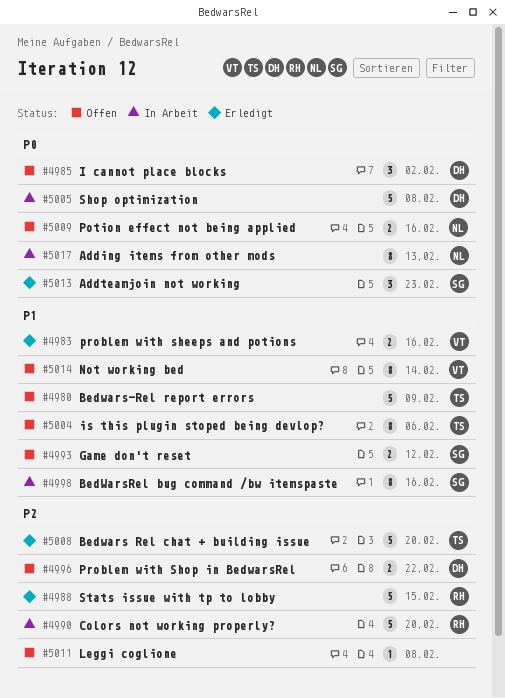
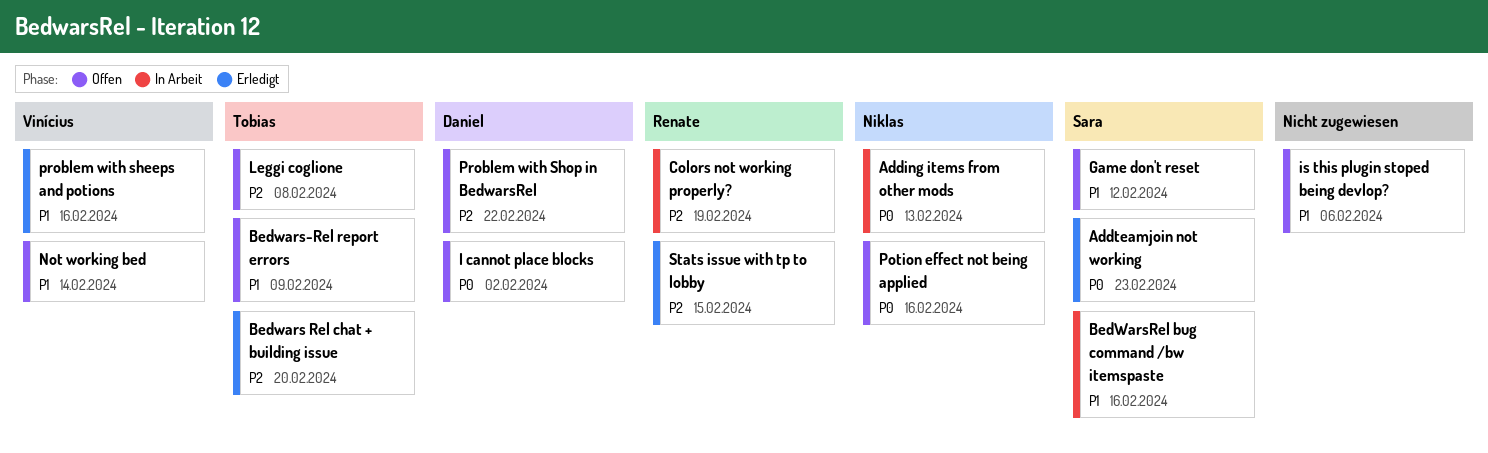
Colors not working properly?, due: Feb 20 -> Feb 19
is this plugin stoped being devlop?, owner: Tobias -> none
Leggi coglione, owner: none -> Tobias
Shop optimization: present -> none

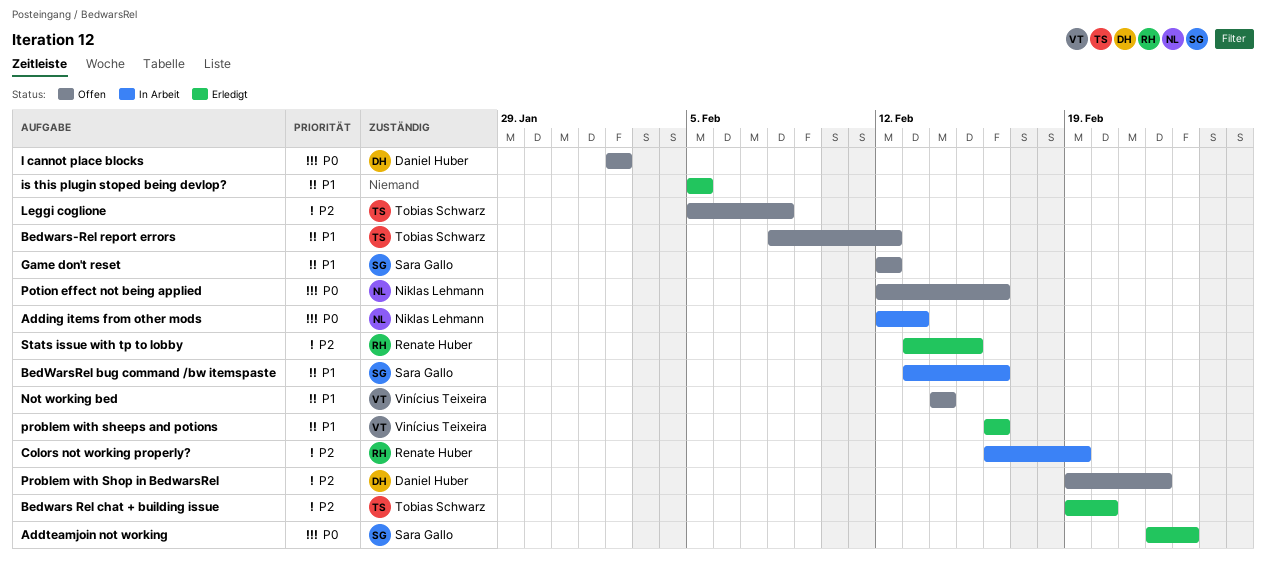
Bedwars-Rel report errors, due: Feb 9 -> Feb 12
is this plugin stoped being devlop?, status: Offen -> Erledigt
is this plugin stoped being devlop?, due: Feb 6 -> Feb 5

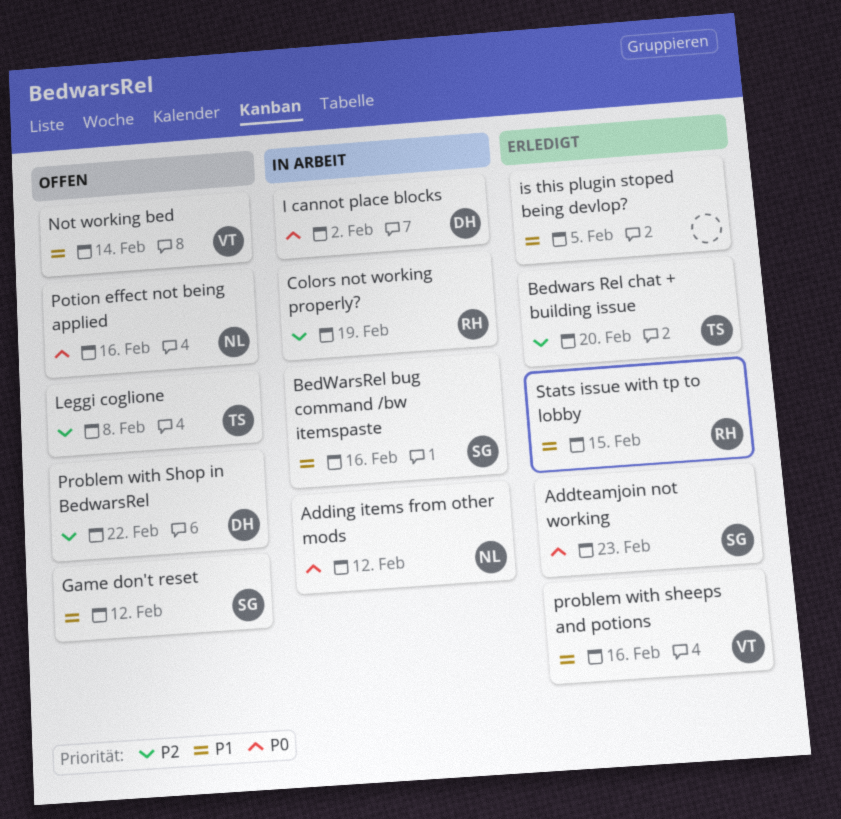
Adding items from other mods, due: Feb 13 -> Feb 12
Bedwars-Rel report errors: present -> none
I cannot place blocks, status: Offen -> In Arbeit
Stats issue with tp to lobby, priority: P2 -> P1

